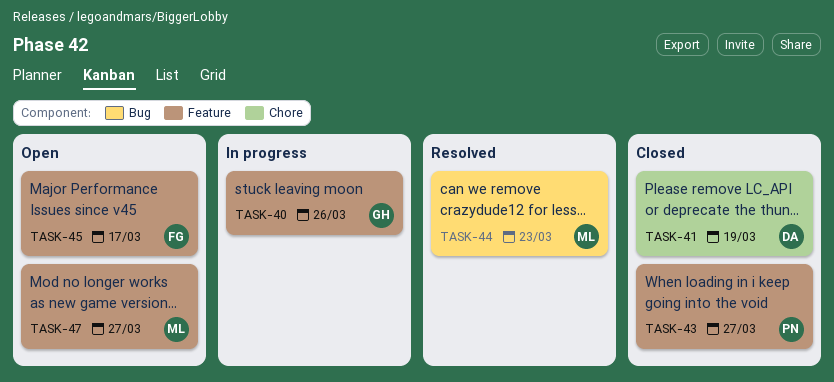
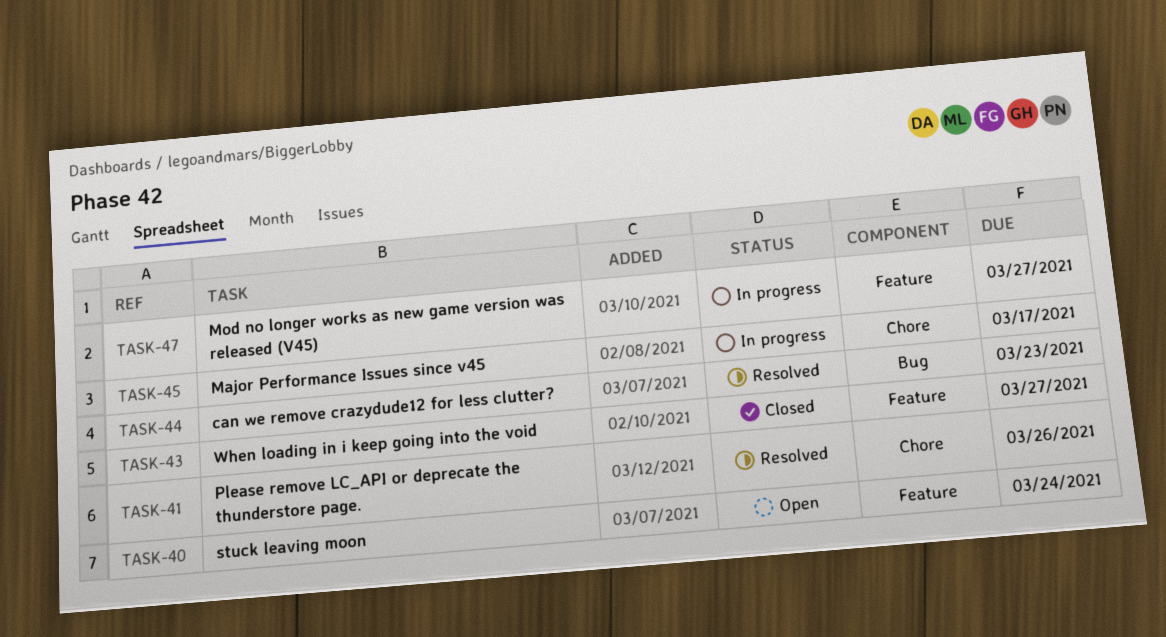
TASK-40, status: In progress -> Open
TASK-40, due: Mar 26 -> Mar 24
TASK-41, status: Closed -> Resolved
TASK-41, due: Mar 19 -> Mar 26
TASK-45, status: Open -> In progress
TASK-45, label: Feature -> Chore
TASK-47, status: Open -> In progress

